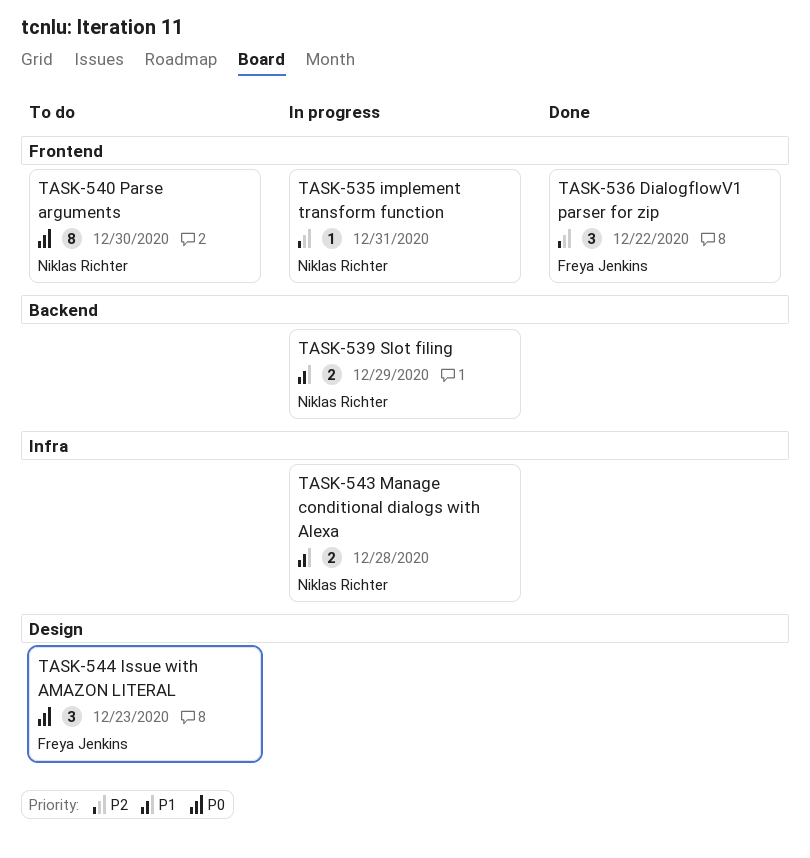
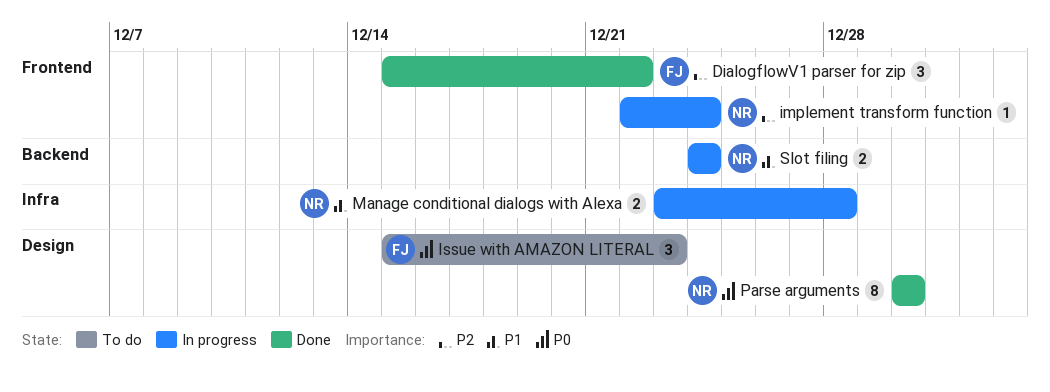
implement transform function, due: Dec 31 -> Dec 24
Parse arguments, status: To do -> Done
Parse arguments, label: Frontend -> Design
Slot filing, due: Dec 29 -> Dec 24

